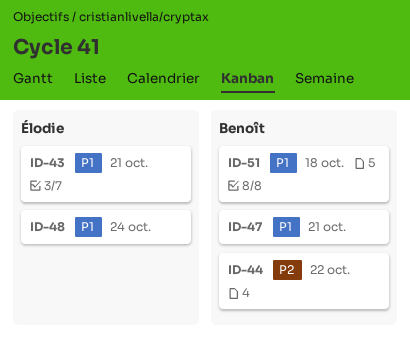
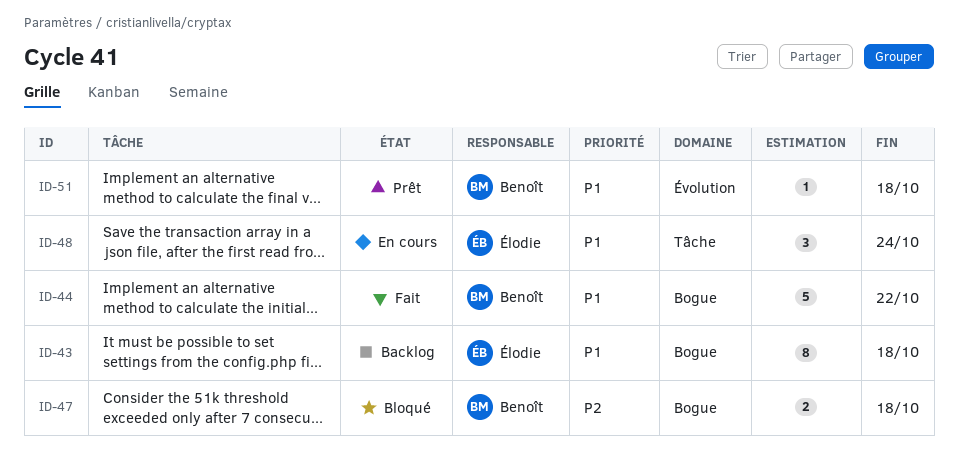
ID-43, due: Oct 21 -> Oct 18
ID-44, priority: P2 -> P1
ID-47, priority: P1 -> P2
ID-47, due: Oct 21 -> Oct 18

